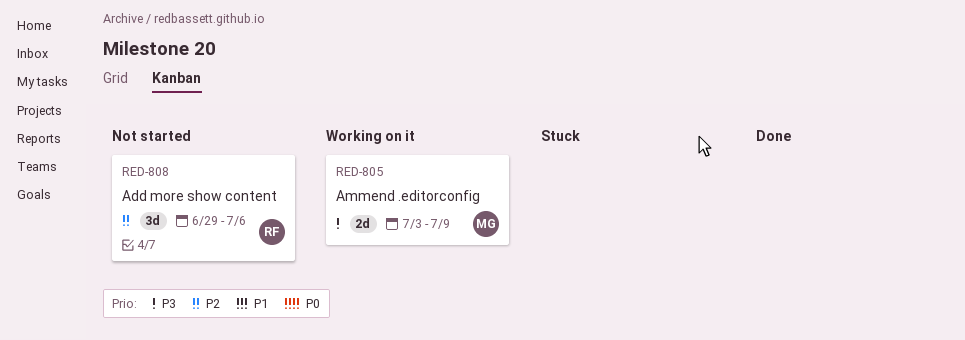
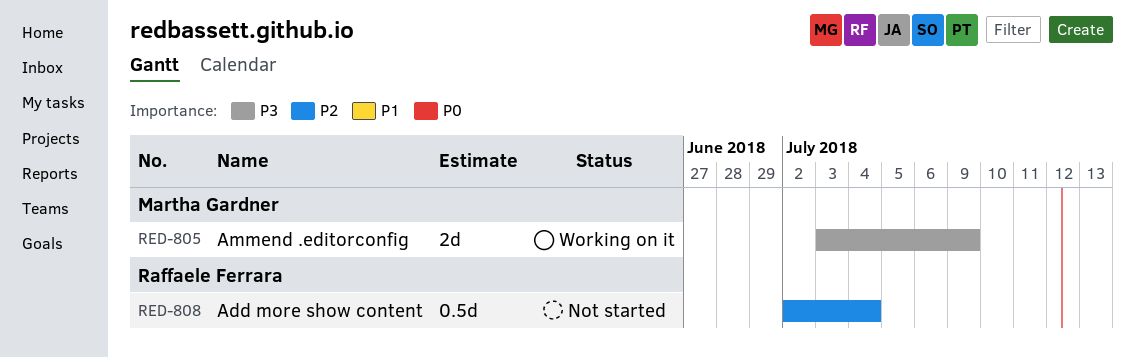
RED-808, estimate: 3d -> 0.5d
RED-808, start: Jun 29 -> Jul 2
RED-808, due: Jul 6 -> Jul 4

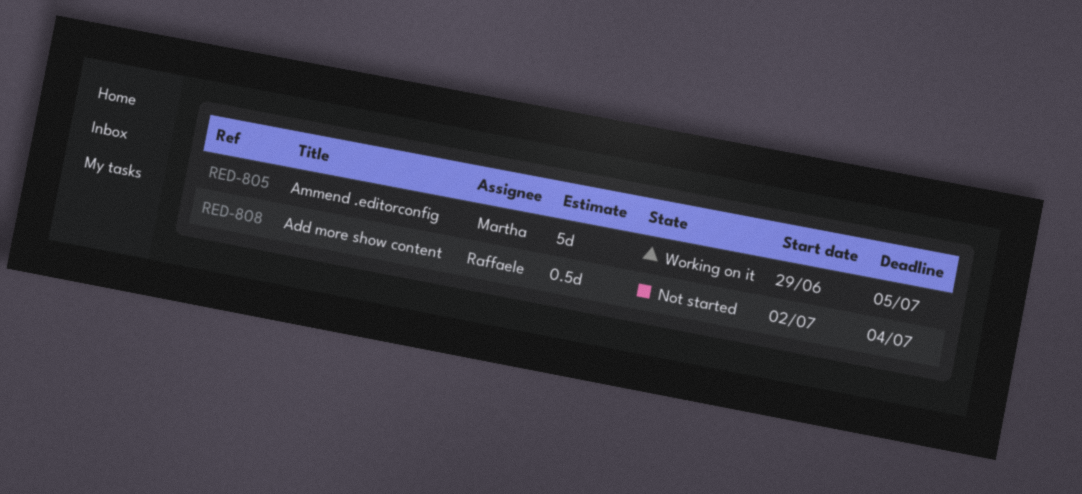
RED-805, estimate: 2d -> 5d
RED-805, start: Jul 3 -> Jun 29
RED-805, due: Jul 9 -> Jul 5

